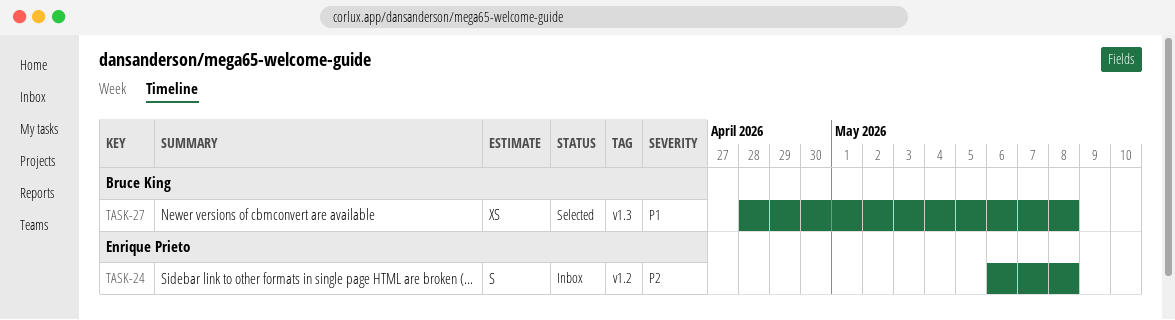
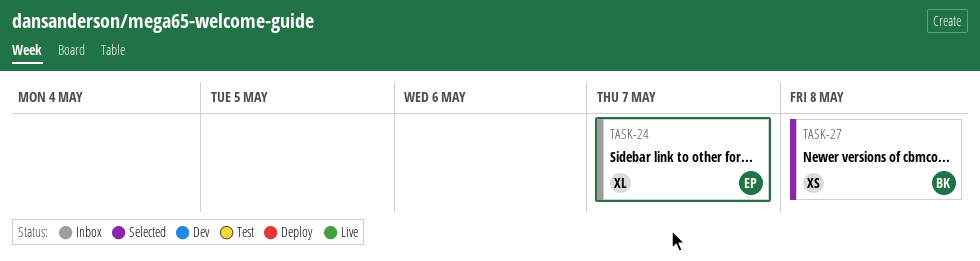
TASK-24, estimate: S -> XL
TASK-24, due: May 8 -> May 7

